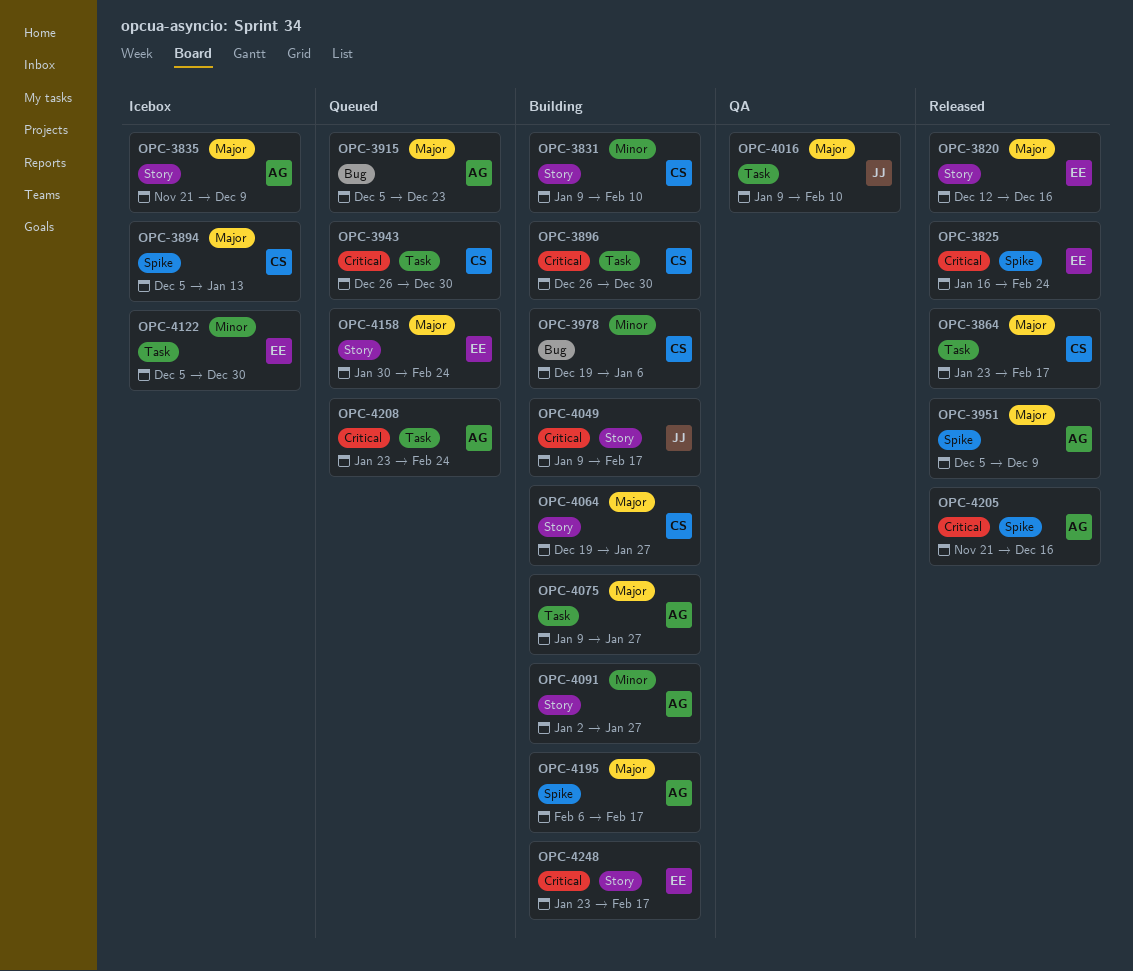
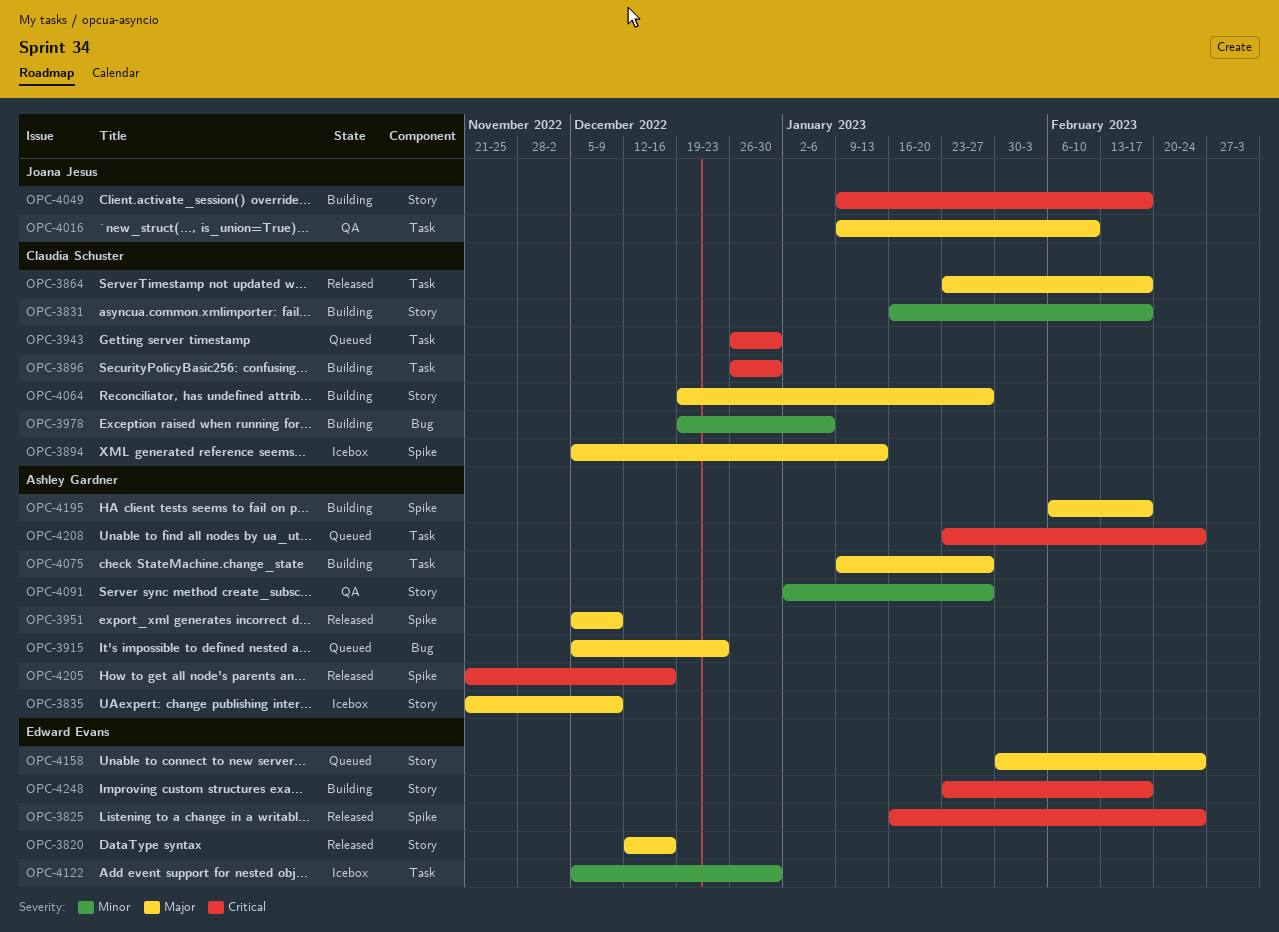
OPC-3831, start: Jan 9 -> Jan 16
OPC-3831, due: Feb 10 -> Feb 17
OPC-4091, status: Building -> QA

